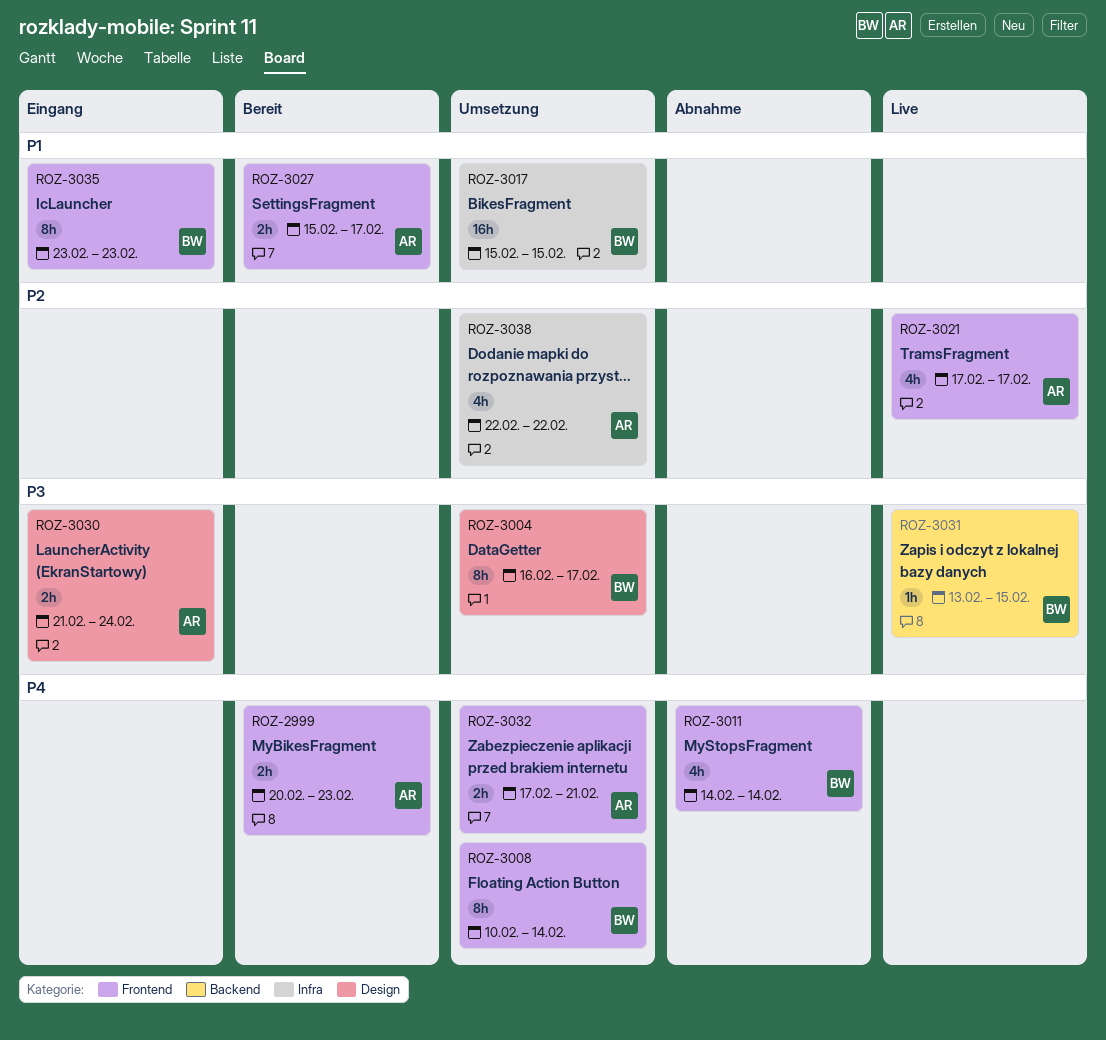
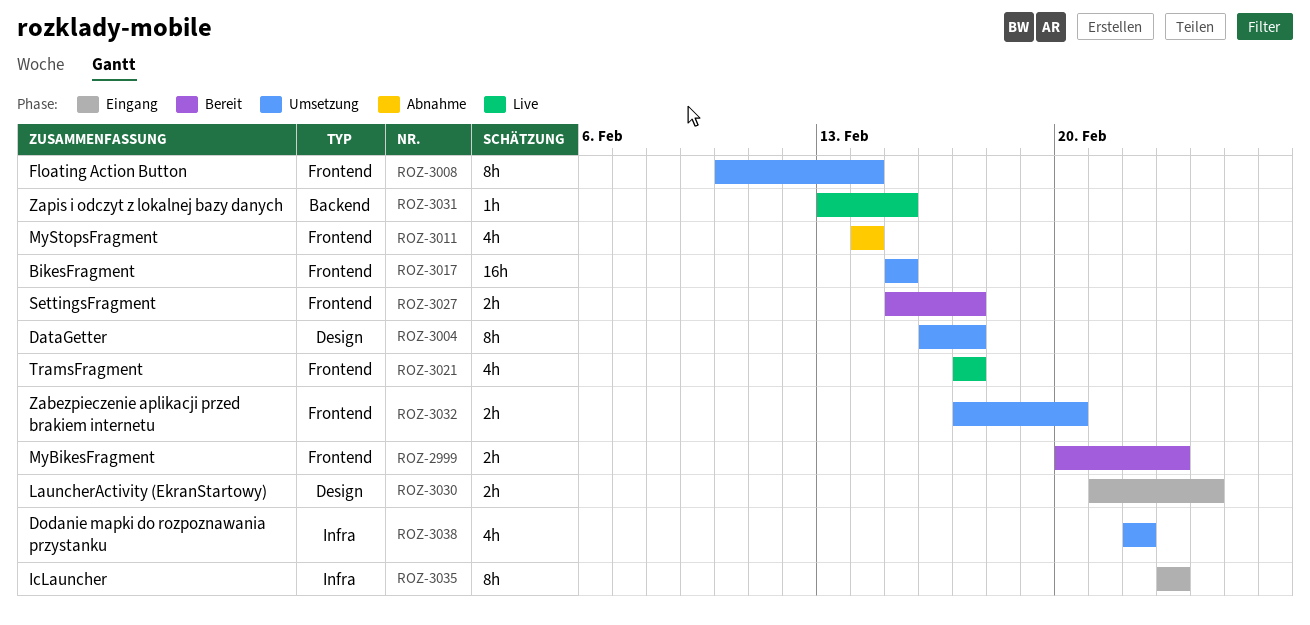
ROZ-3017, label: Infra -> Frontend
ROZ-3032, due: Feb 21 -> Feb 20
ROZ-3035, label: Frontend -> Infra

